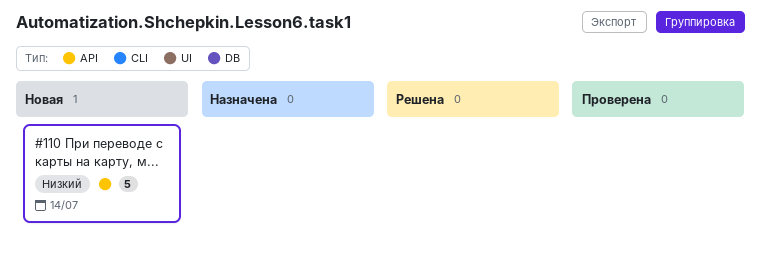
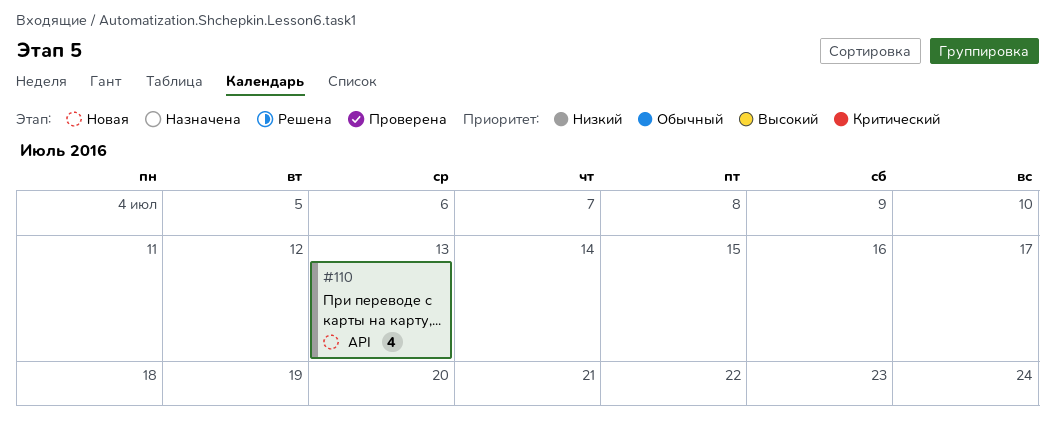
#110, estimate: 5 -> 4
#110, due: Jul 14 -> Jul 13

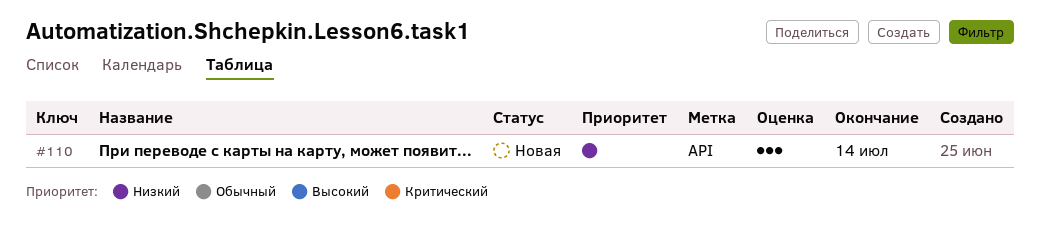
#110, estimate: 4 -> 3
#110, due: Jul 13 -> Jul 14

